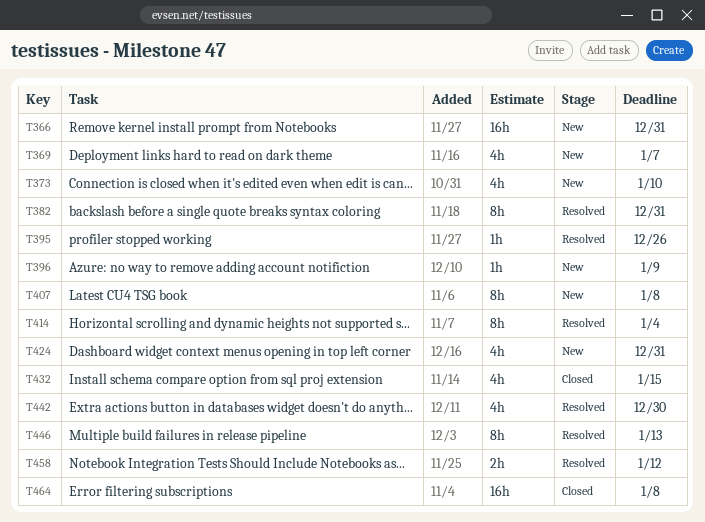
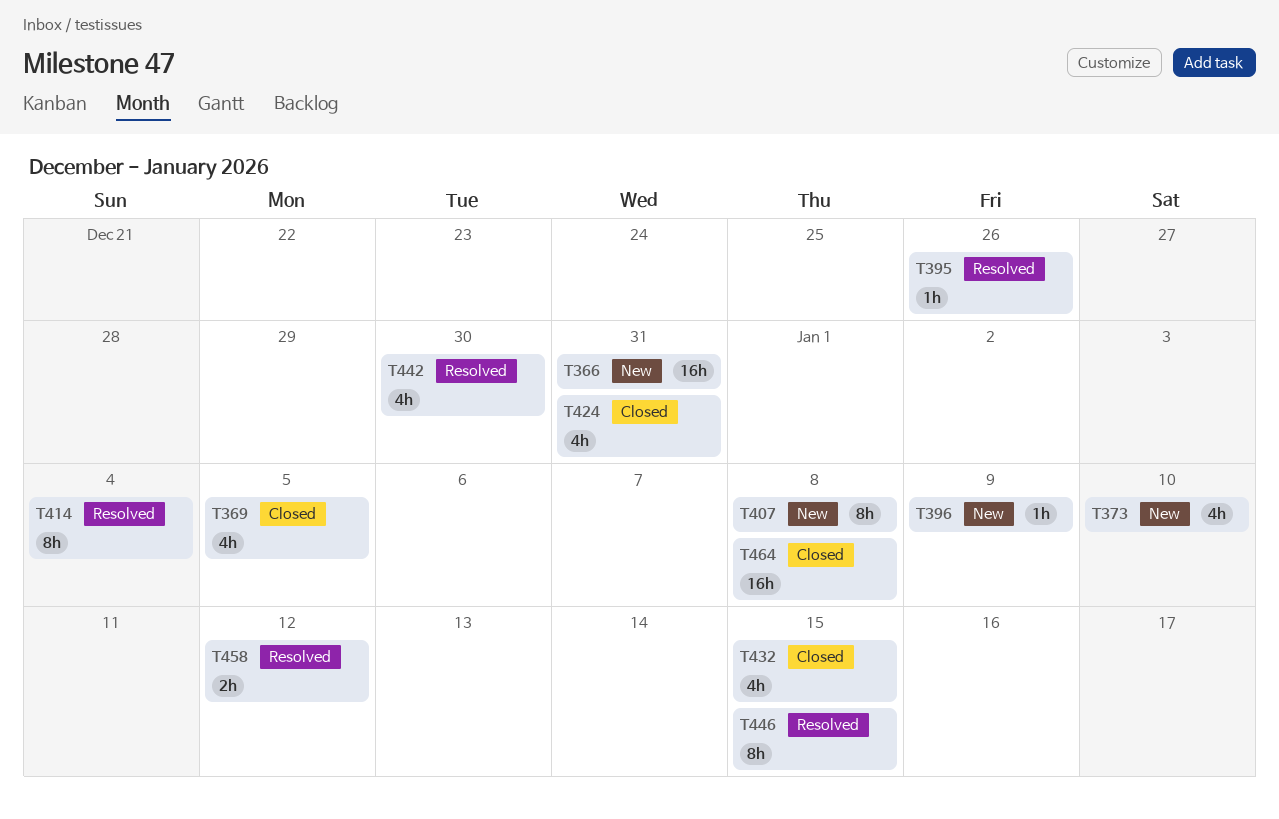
T369, status: New -> Closed
T369, due: Jan 7 -> Jan 5
T382: present -> none
T424, status: New -> Closed
T446, due: Jan 13 -> Jan 15

